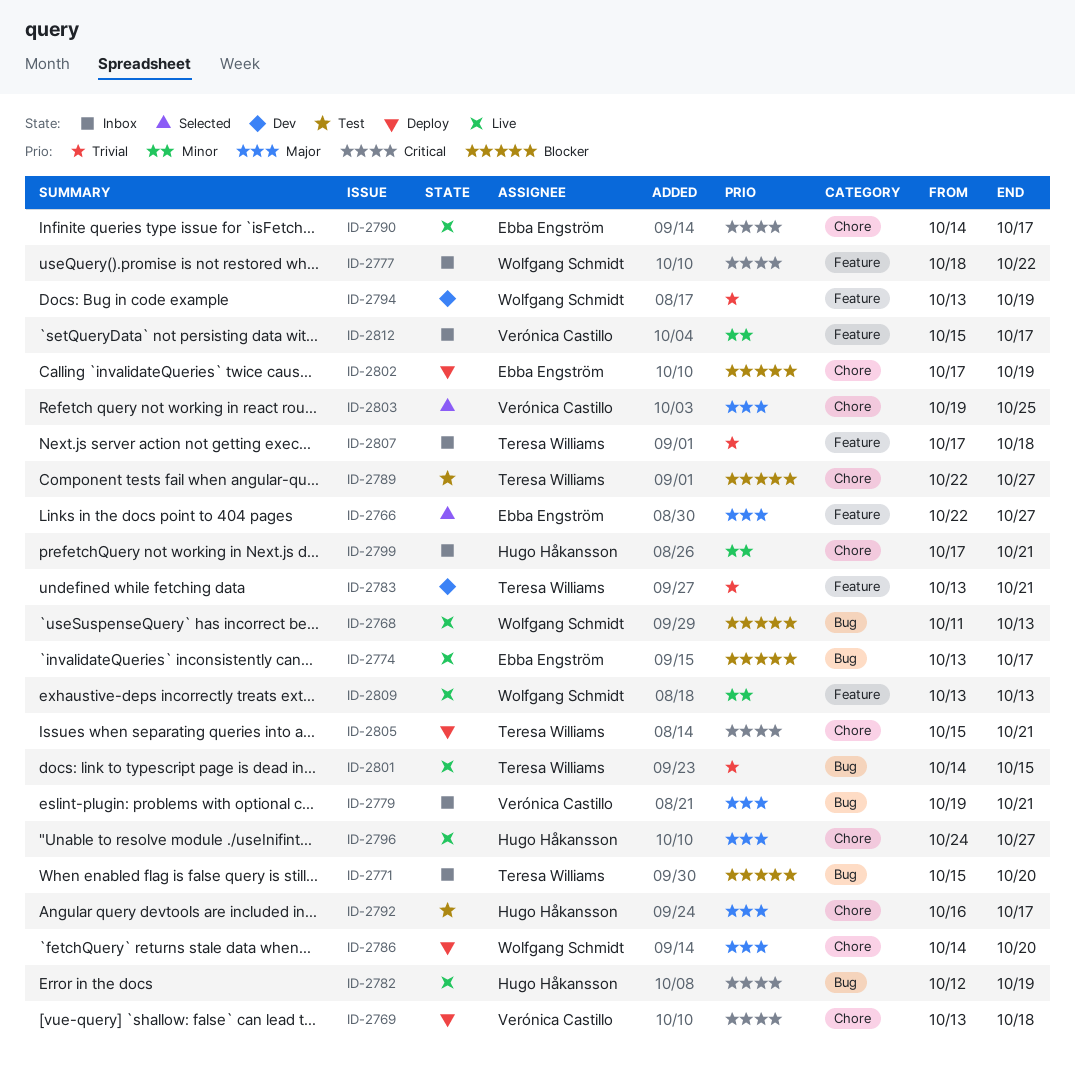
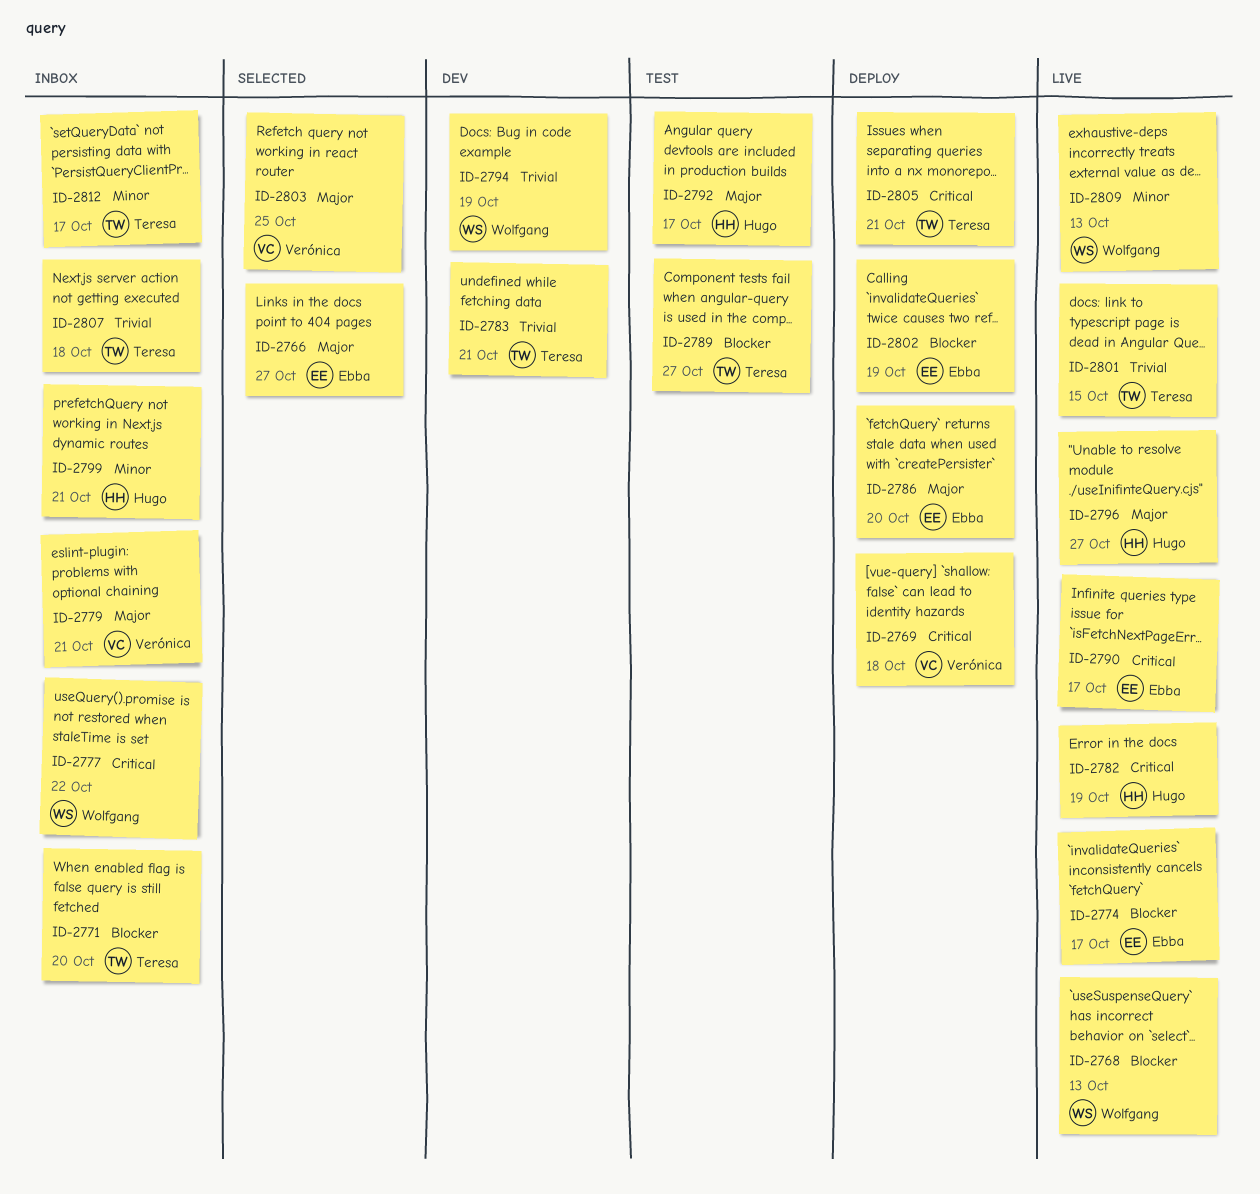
ID-2786, owner: Wolfgang Schmidt -> Ebba Engström
ID-2812, owner: Verónica Castillo -> Teresa Williams

